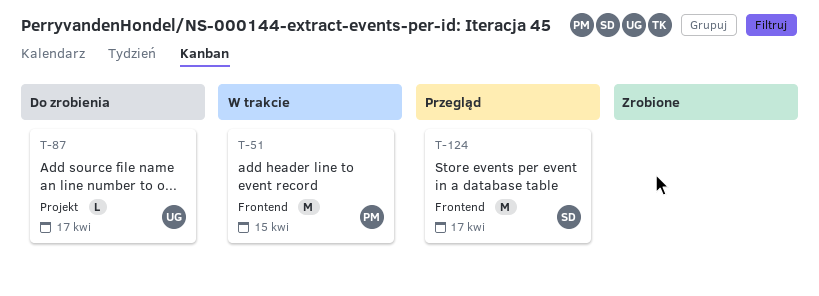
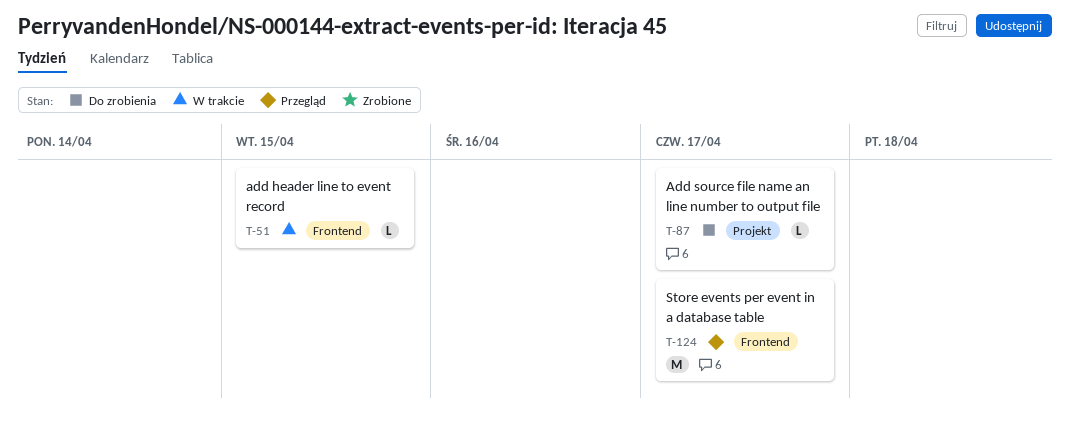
T-51, estimate: M -> L

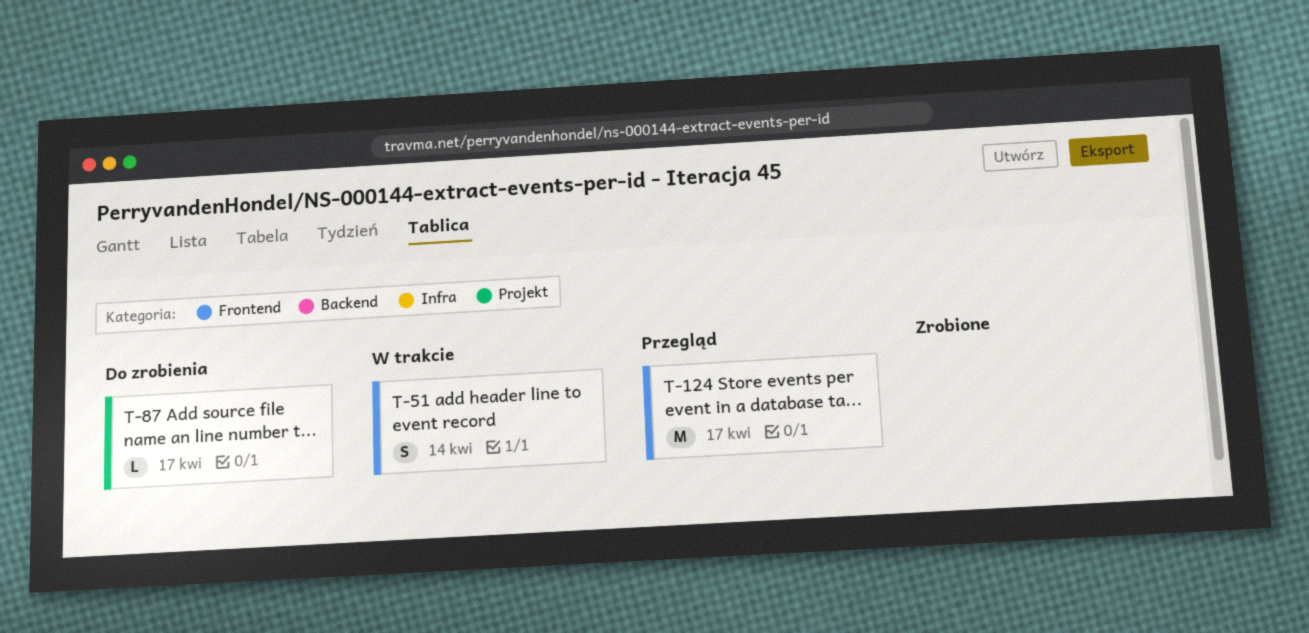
T-51, estimate: L -> S
T-51, due: Apr 15 -> Apr 14

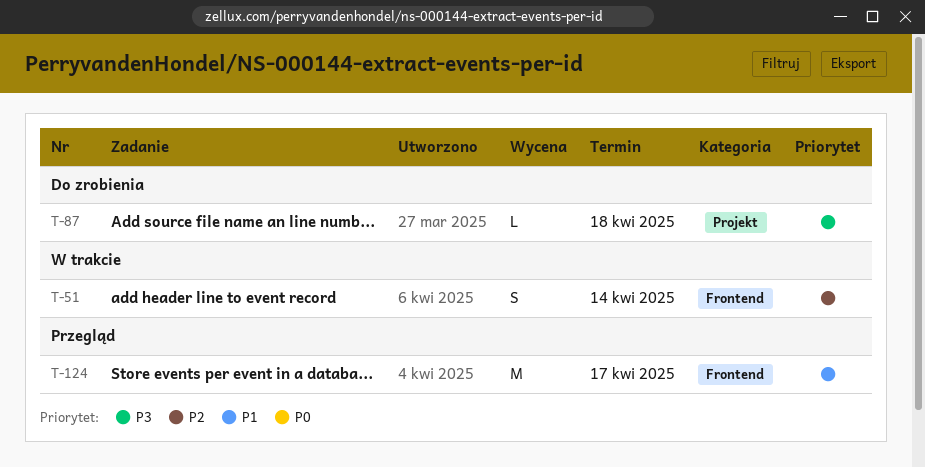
T-87, due: Apr 17 -> Apr 18

